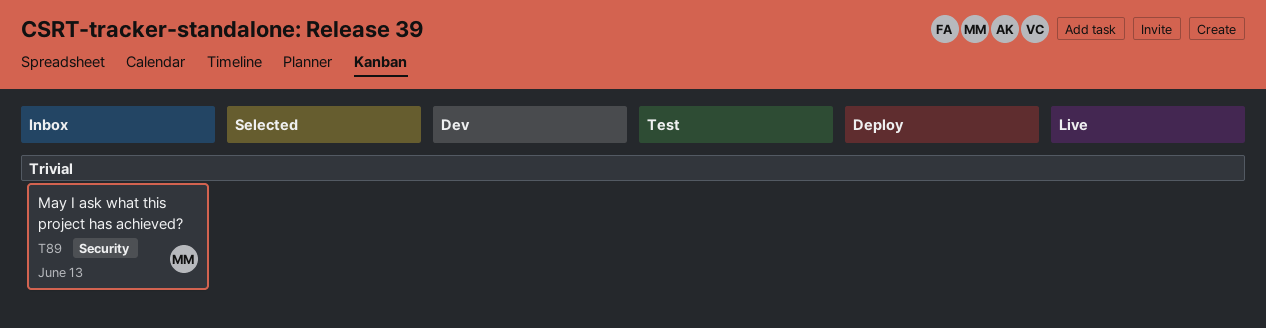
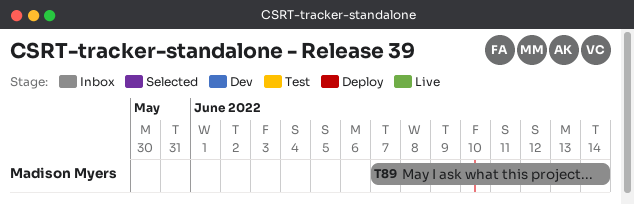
T89, due: Jun 13 -> Jun 14

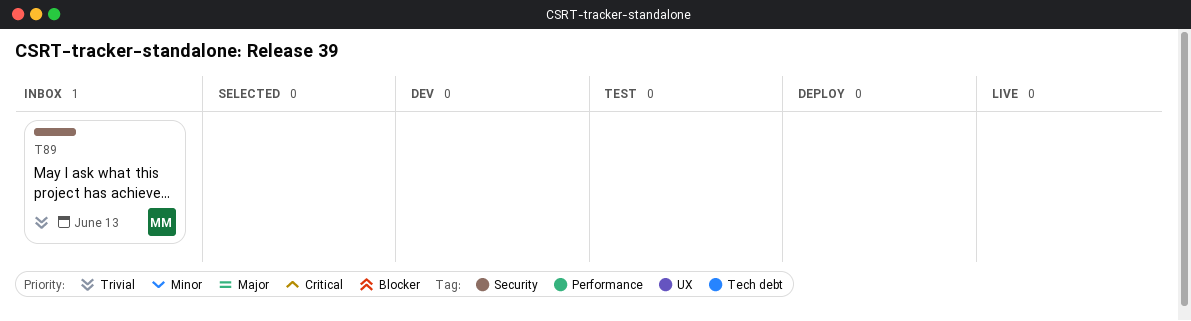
T89, due: Jun 14 -> Jun 13

